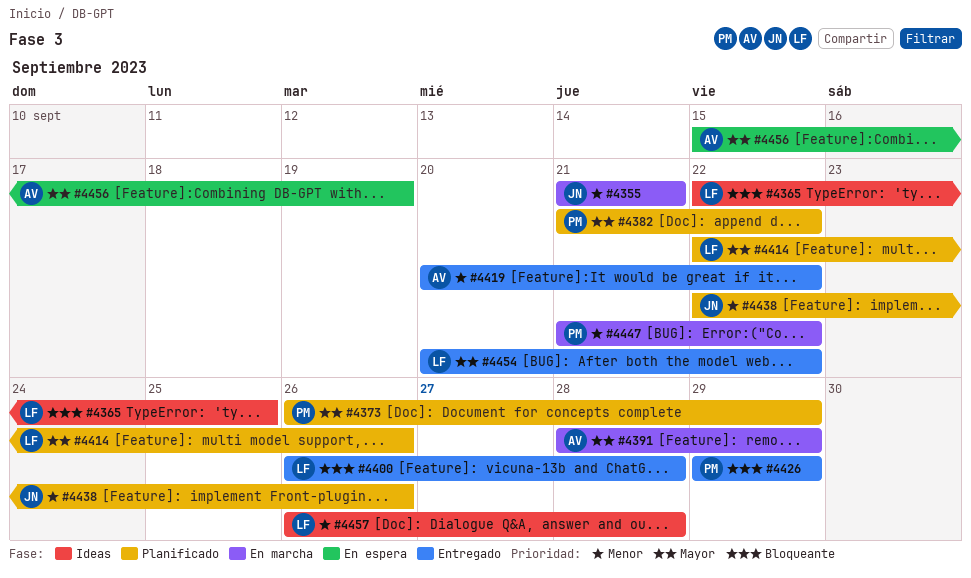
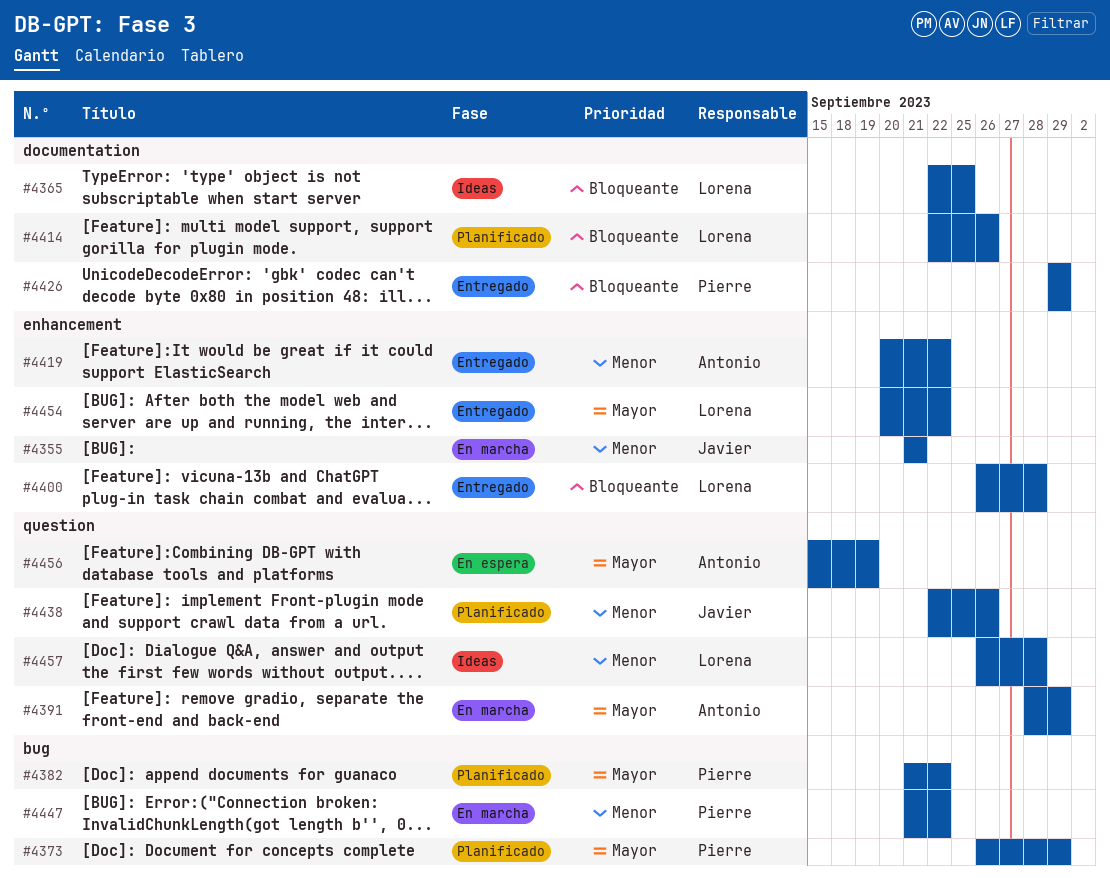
#4414, priority: Mayor -> Bloqueante

